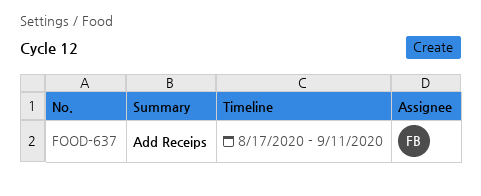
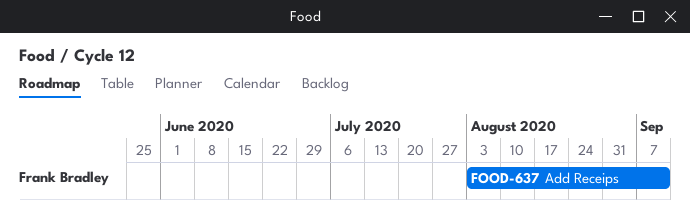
FOOD-637, start: Aug 17 -> Aug 3

